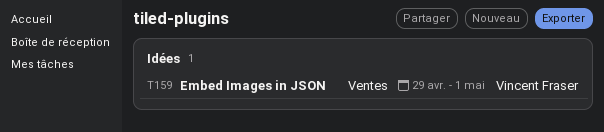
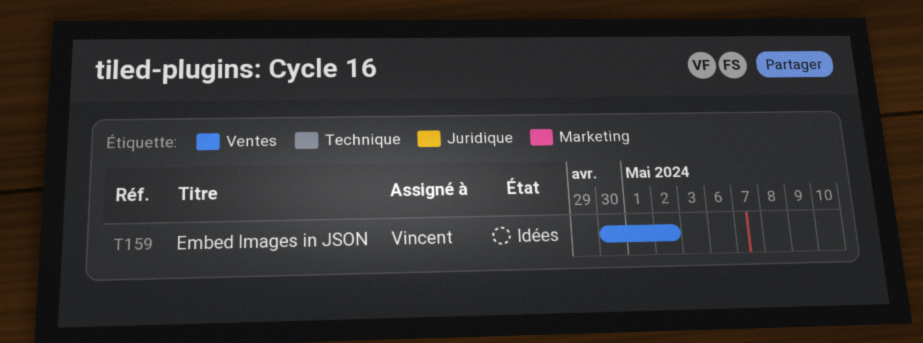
T159, start: Apr 29 -> Apr 30
T159, due: May 1 -> May 2

